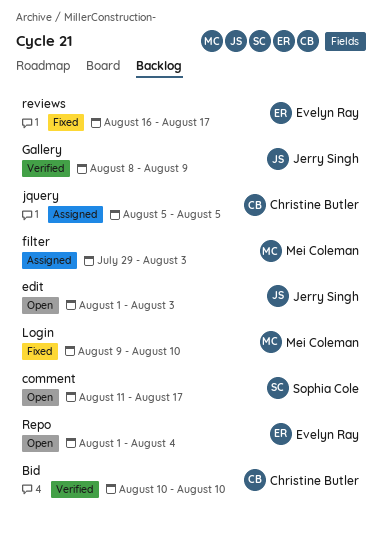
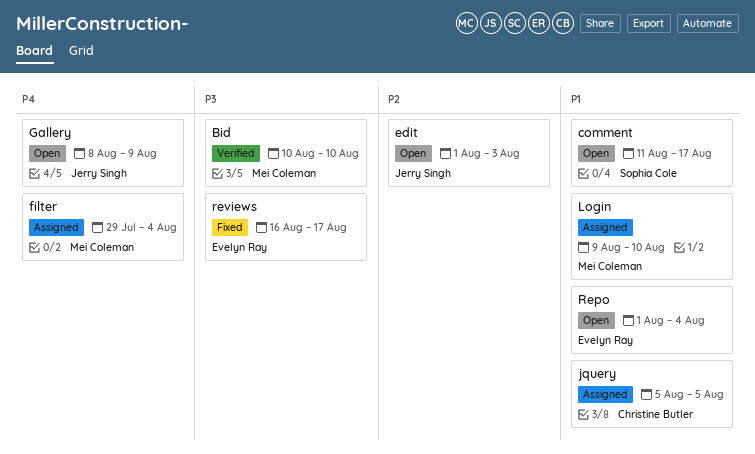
Bid, owner: Christine Butler -> Mei Coleman
filter, due: Aug 3 -> Aug 4
Gallery, status: Verified -> Open
Login, status: Fixed -> Assigned

